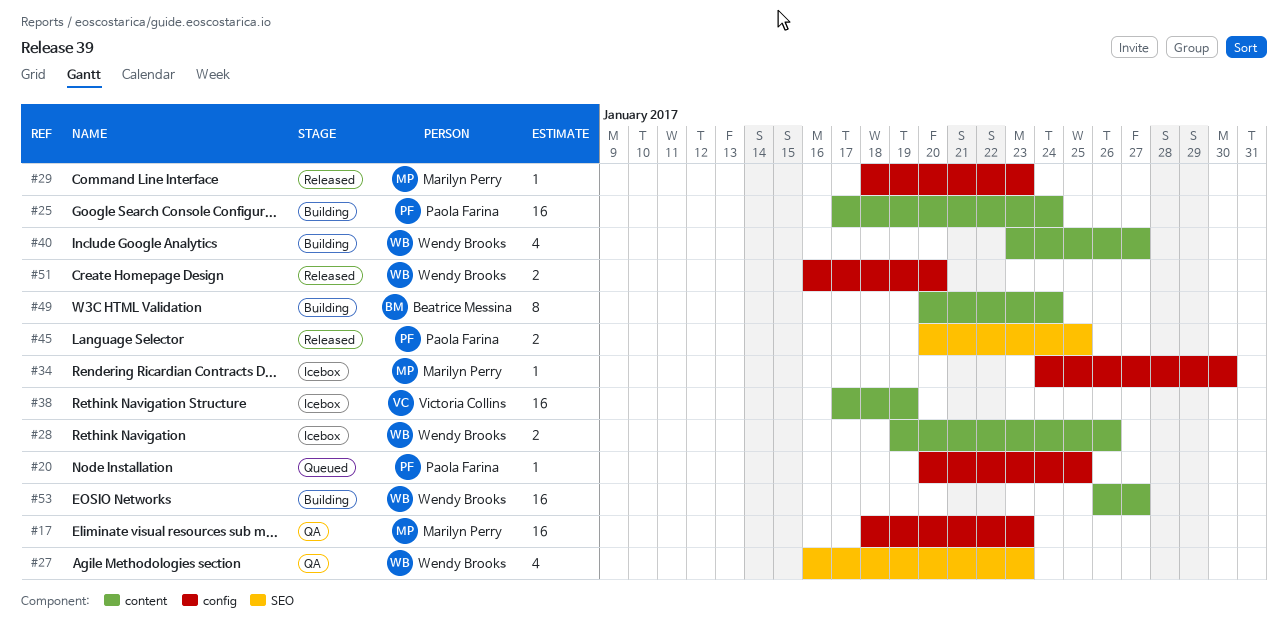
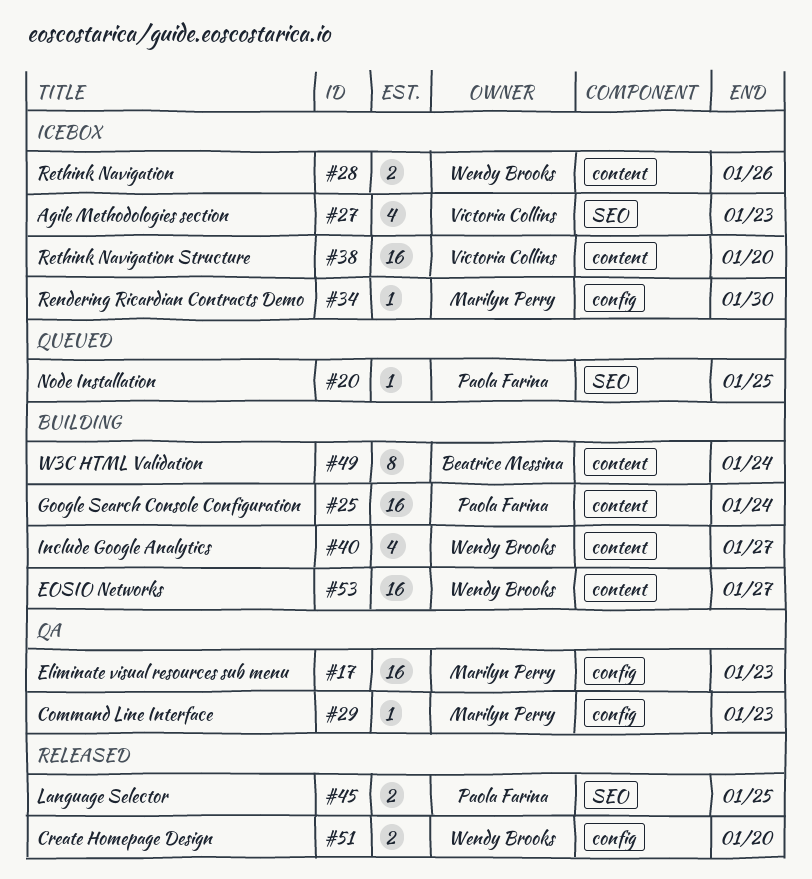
#20, label: config -> SEO
#27, status: QA -> Icebox
#27, owner: Wendy Brooks -> Victoria Collins
#29, status: Released -> QA
#38, due: Jan 19 -> Jan 20

